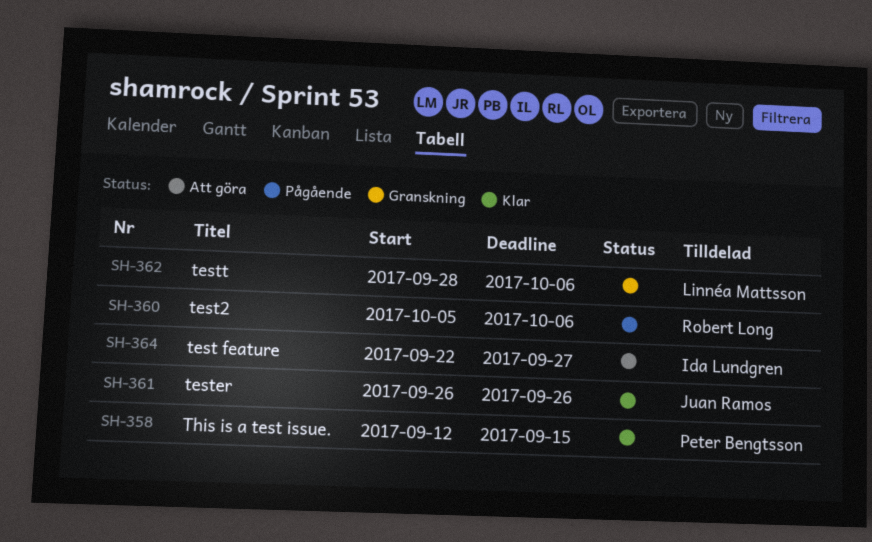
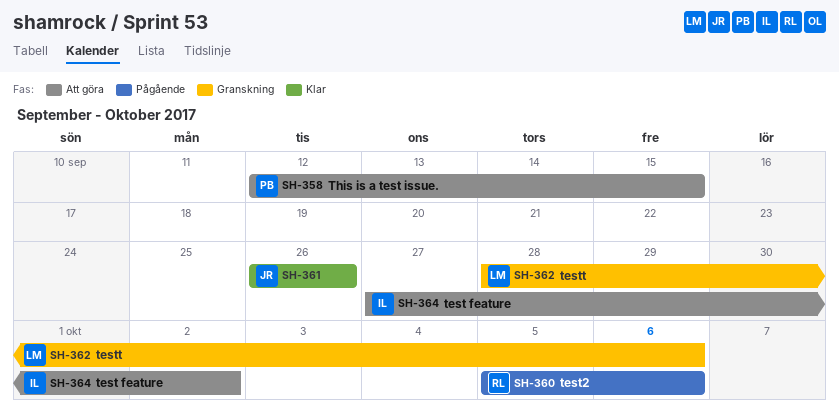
SH-358, status: Klar -> Att göra
SH-364, start: Sep 22 -> Sep 27
SH-364, due: Sep 27 -> Oct 2

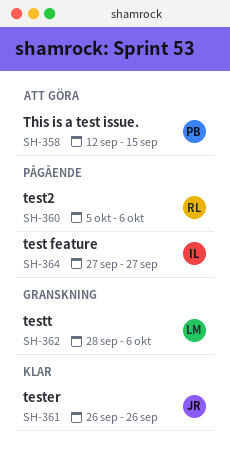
SH-364, status: Att göra -> Pågående
SH-364, due: Oct 2 -> Sep 27

